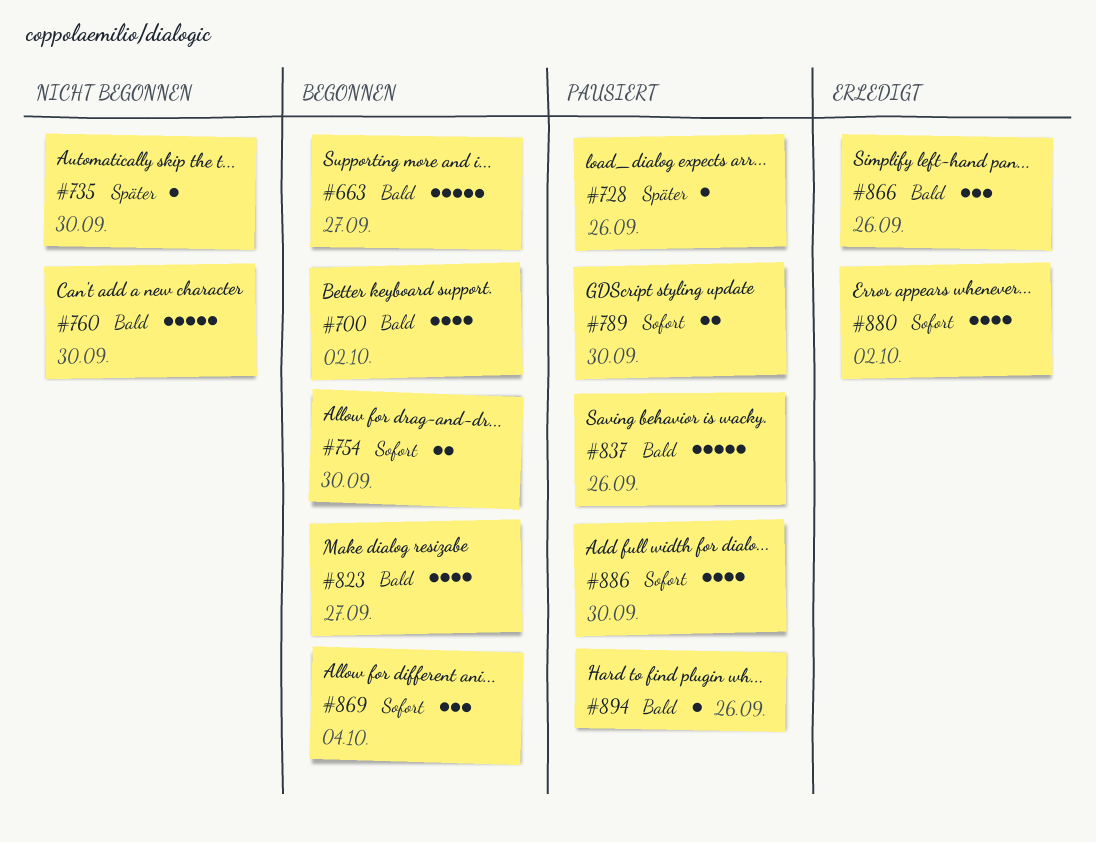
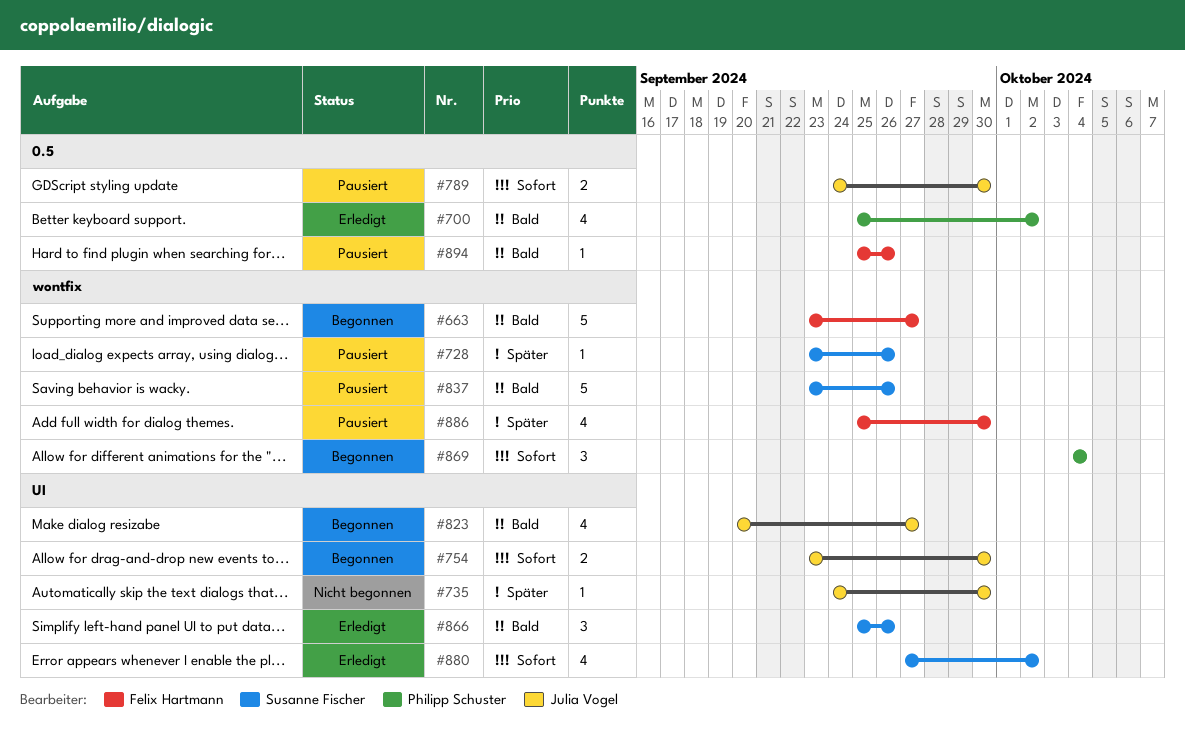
#700, status: Begonnen -> Erledigt
#760: present -> none
#886, priority: Sofort -> Später

